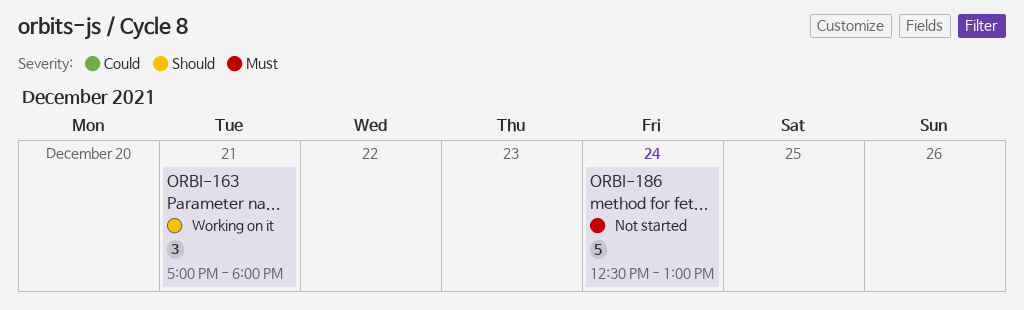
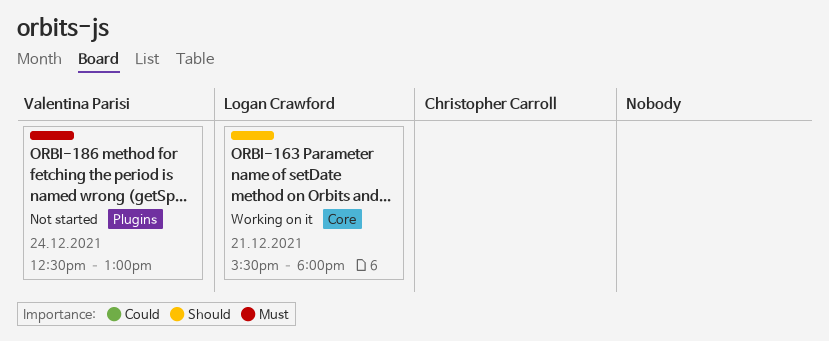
ORBI-163, begins: 17:00 -> 15:30

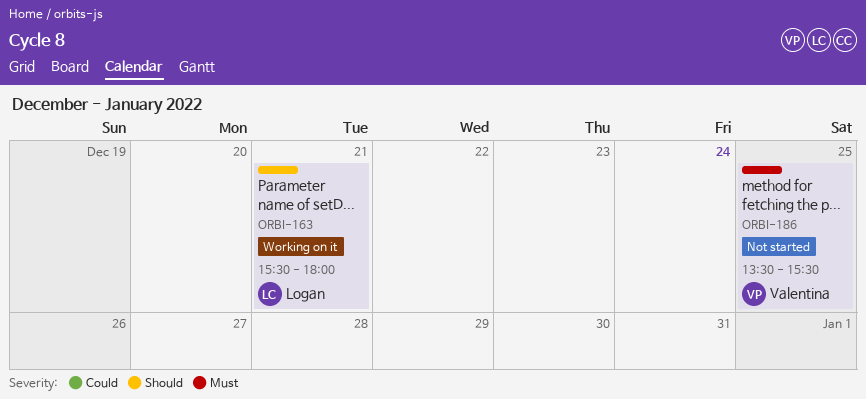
ORBI-186, day: Dec 24 -> Dec 25
ORBI-186, begins: 12:30 -> 13:30
ORBI-186, ends: 13:00 -> 15:30

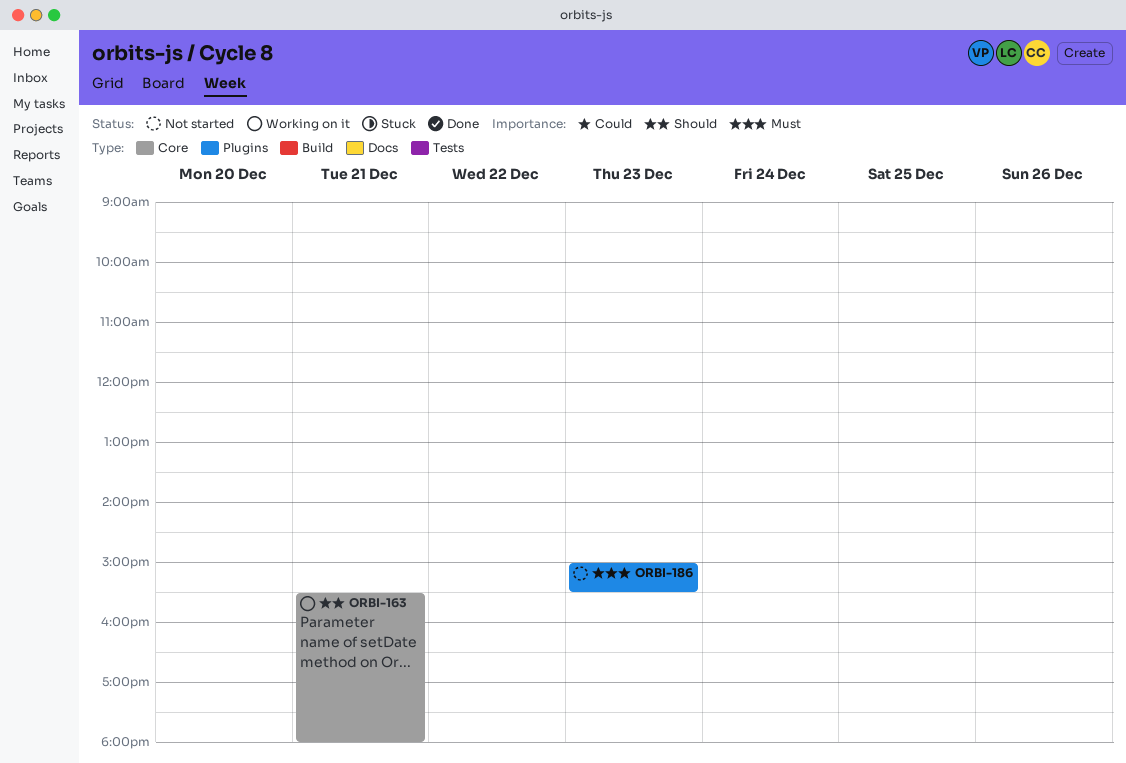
ORBI-186, day: Dec 25 -> Dec 23
ORBI-186, begins: 13:30 -> 15:00

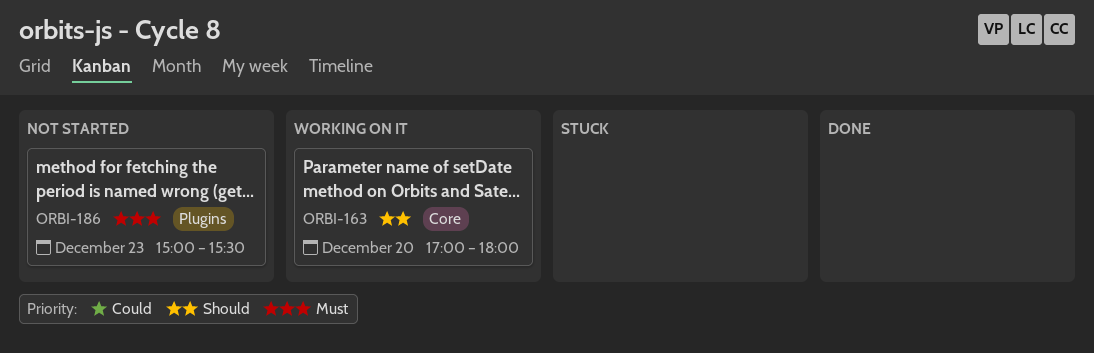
ORBI-163, day: Dec 21 -> Dec 20
ORBI-163, begins: 15:30 -> 17:00

